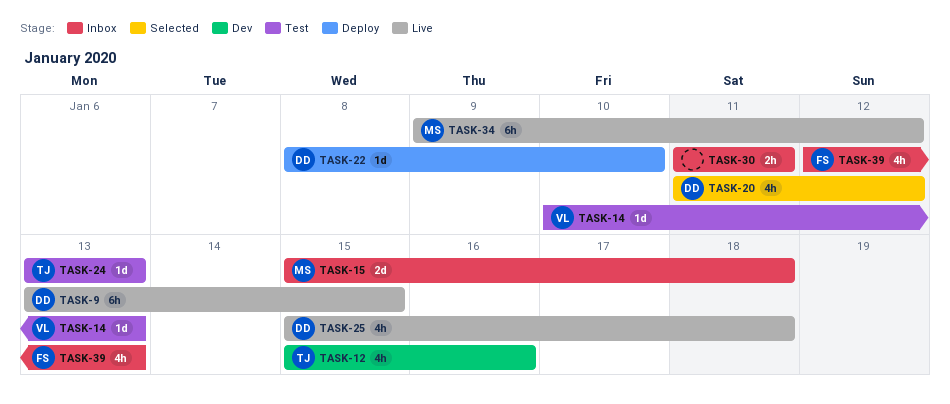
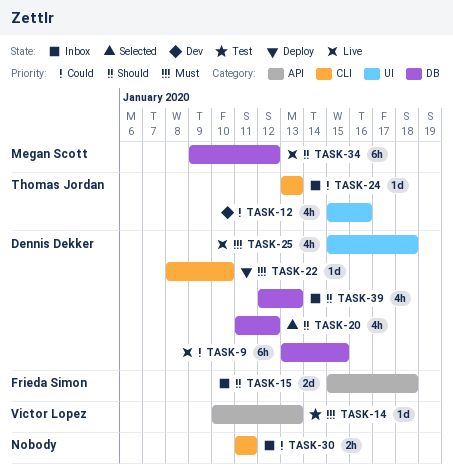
TASK-15, owner: Megan Scott -> Frieda Simon
TASK-24, status: Test -> Inbox
TASK-39, owner: Frieda Simon -> Dennis Dekker

